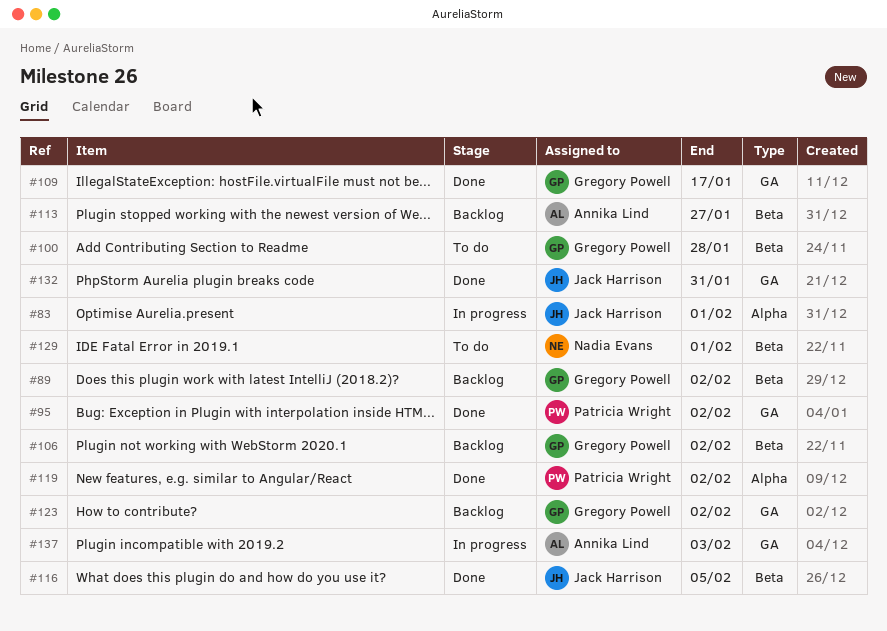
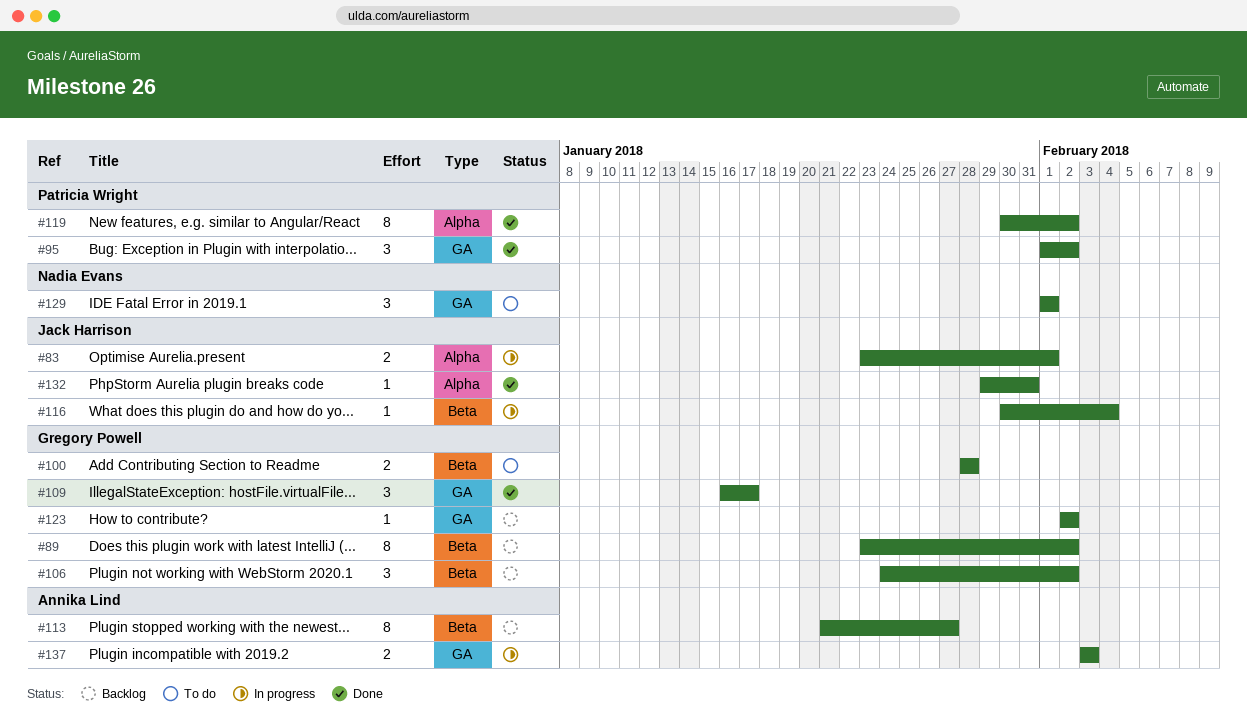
#116, status: Done -> In progress
#116, due: Feb 5 -> Feb 4
#129, label: Beta -> GA
#132, label: GA -> Alpha

